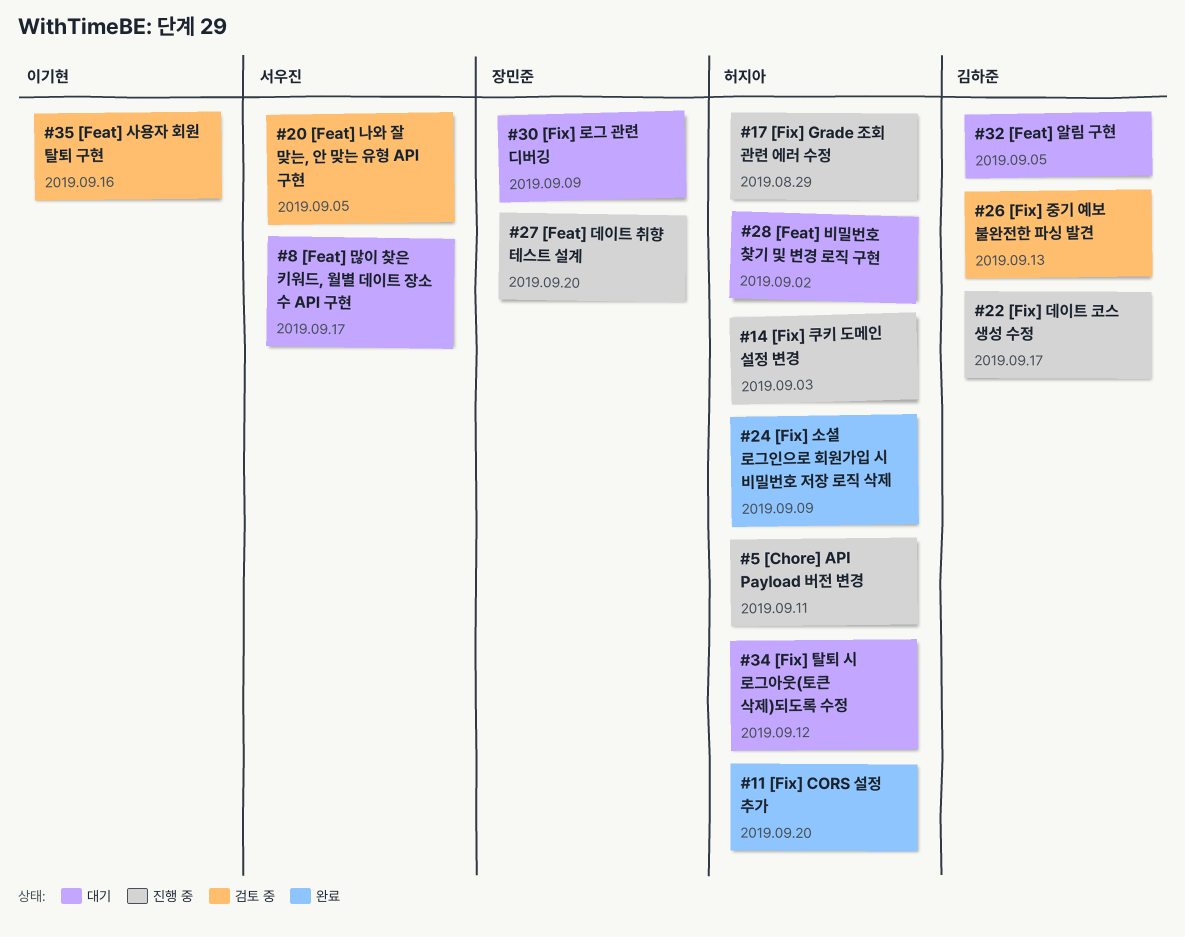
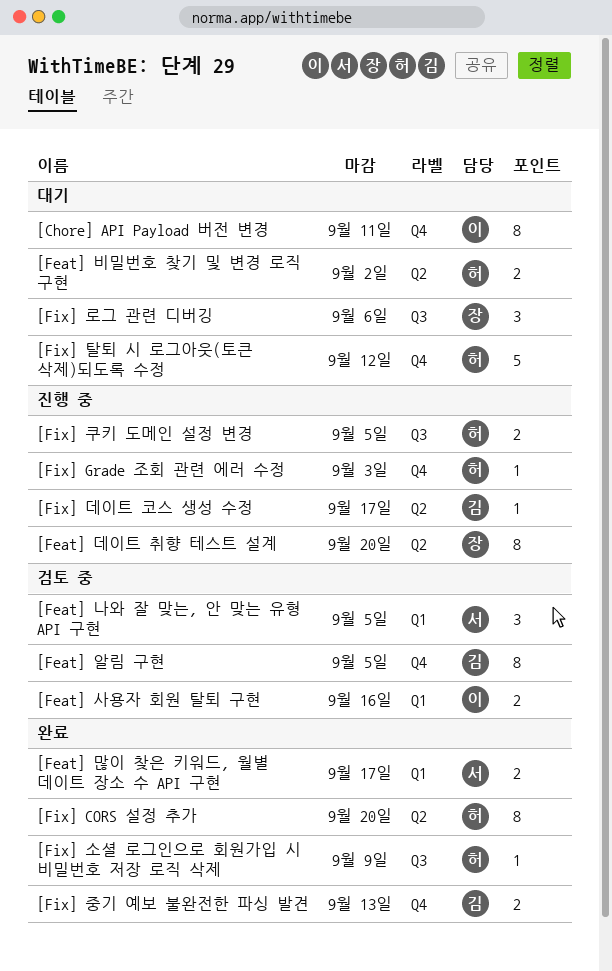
[Chore] API Payload 버전 변경, status: 진행 중 -> 대기
[Chore] API Payload 버전 변경, owner: 허지아 -> 이기현
[Feat] 많이 찾은 키워드, 월별 데이트 장소 수 API 구현, status: 대기 -> 완료
[Feat] 알림 구현, status: 대기 -> 검토 중
[Fix] Grade 조회 관련 에러 수정, due: Aug 29 -> Sep 3
[Fix] 로그 관련 디버깅, due: Sep 9 -> Sep 6
[Fix] 중기 예보 불완전한 파싱 발견, status: 검토 중 -> 완료
[Fix] 쿠키 도메인 설정 변경, due: Sep 3 -> Sep 5

